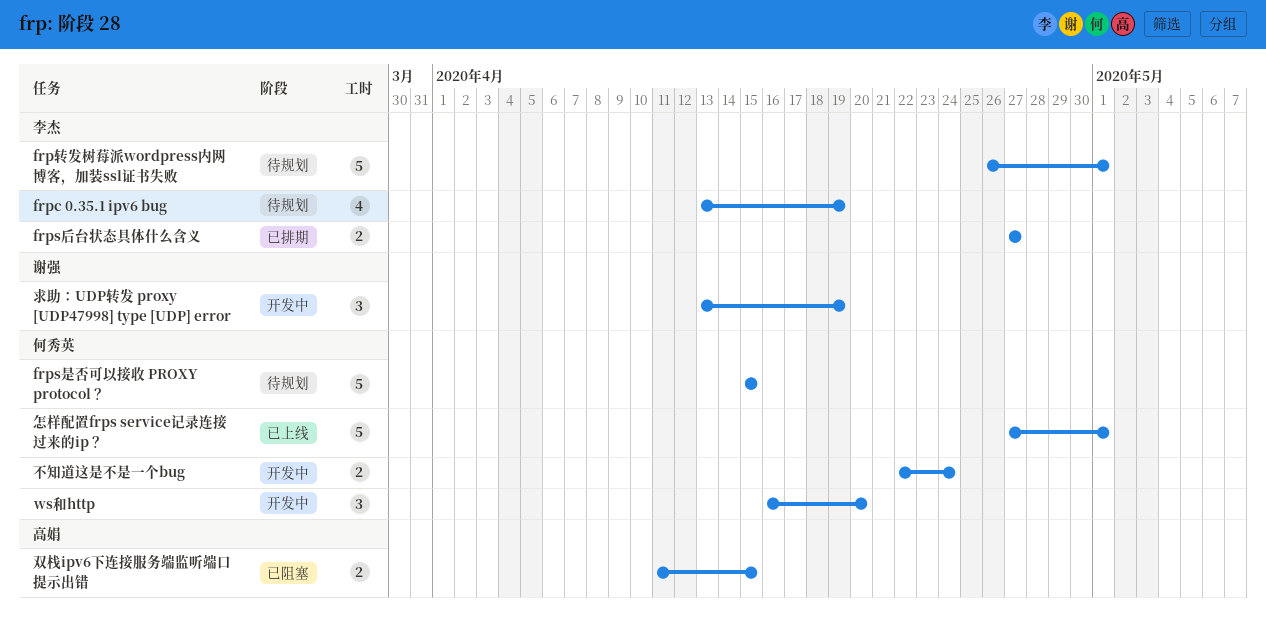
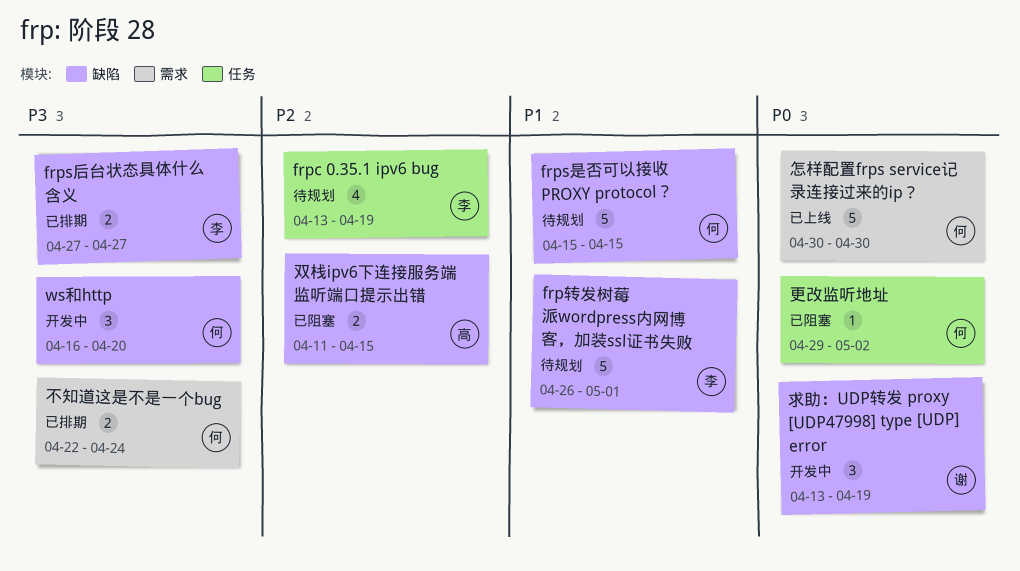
不知道这是不是一个bug, status: 开发中 -> 已排期
怎样配置frps service记录连接过来的ip？, start: Apr 27 -> Apr 30
怎样配置frps service记录连接过来的ip？, due: May 1 -> Apr 30
更改监听地址: none -> present

